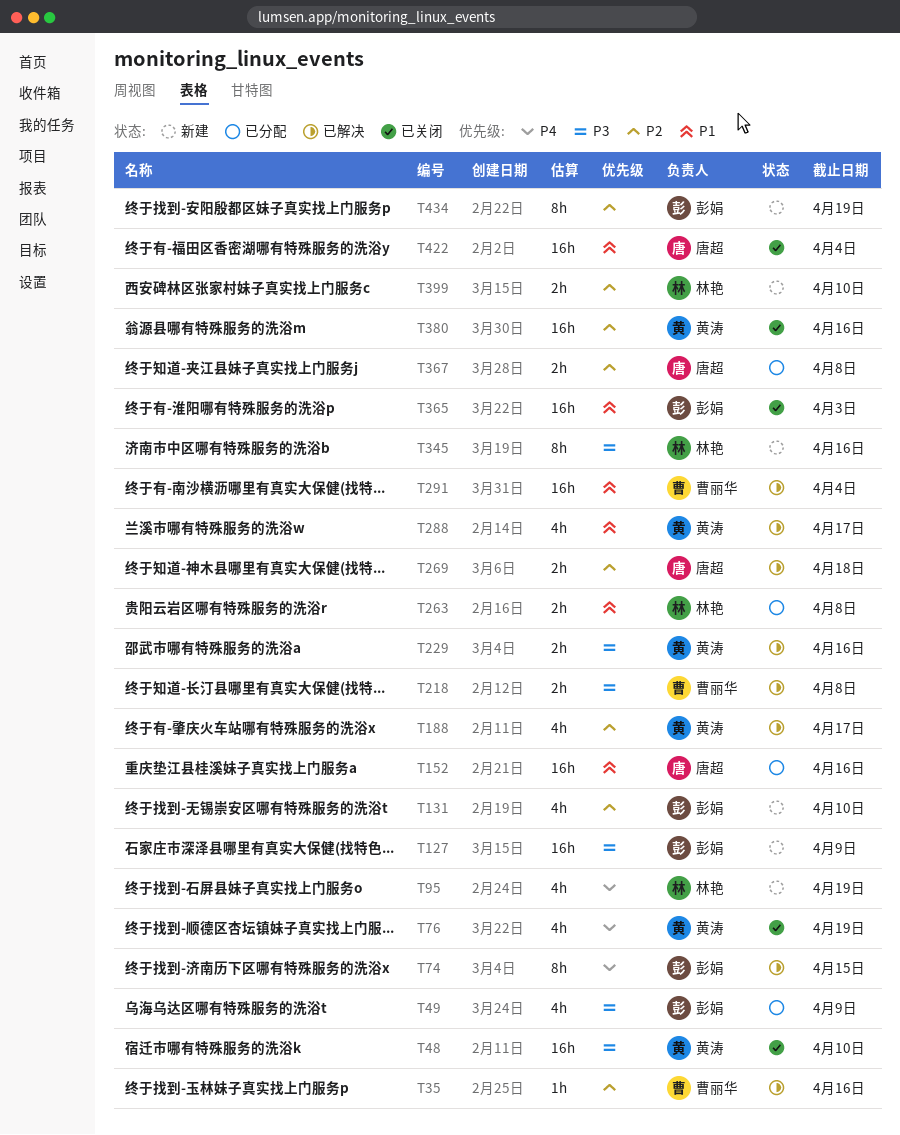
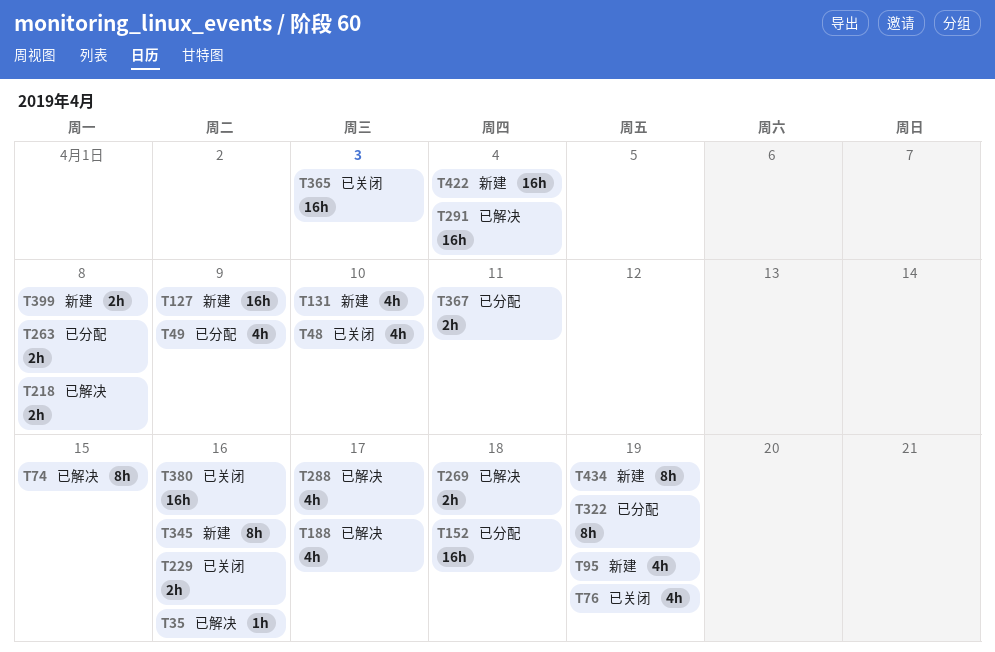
T48, estimate: 16h -> 4h
T152, due: Apr 16 -> Apr 18
T229, status: 已解决 -> 已关闭
T322: none -> present
T367, due: Apr 8 -> Apr 11
T399, due: Apr 10 -> Apr 8
T422, status: 已关闭 -> 新建

